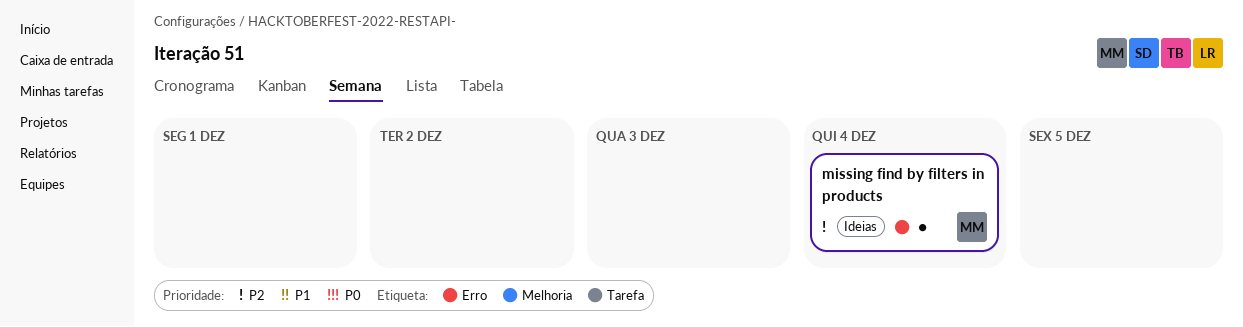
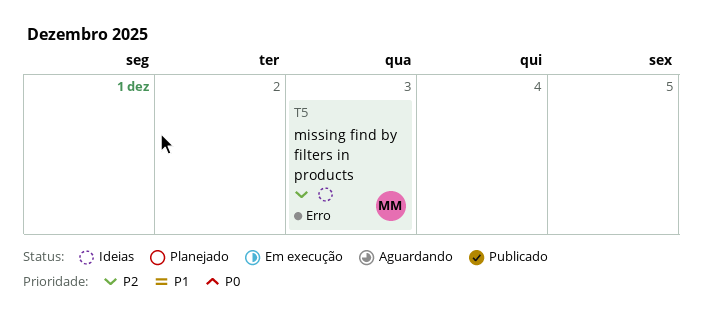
missing find by filters in products, due: Dec 4 -> Dec 3

